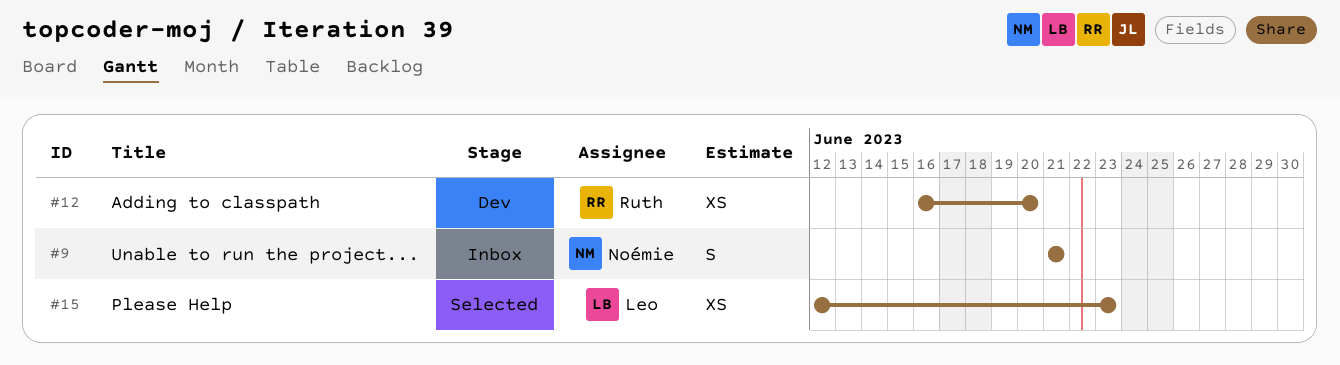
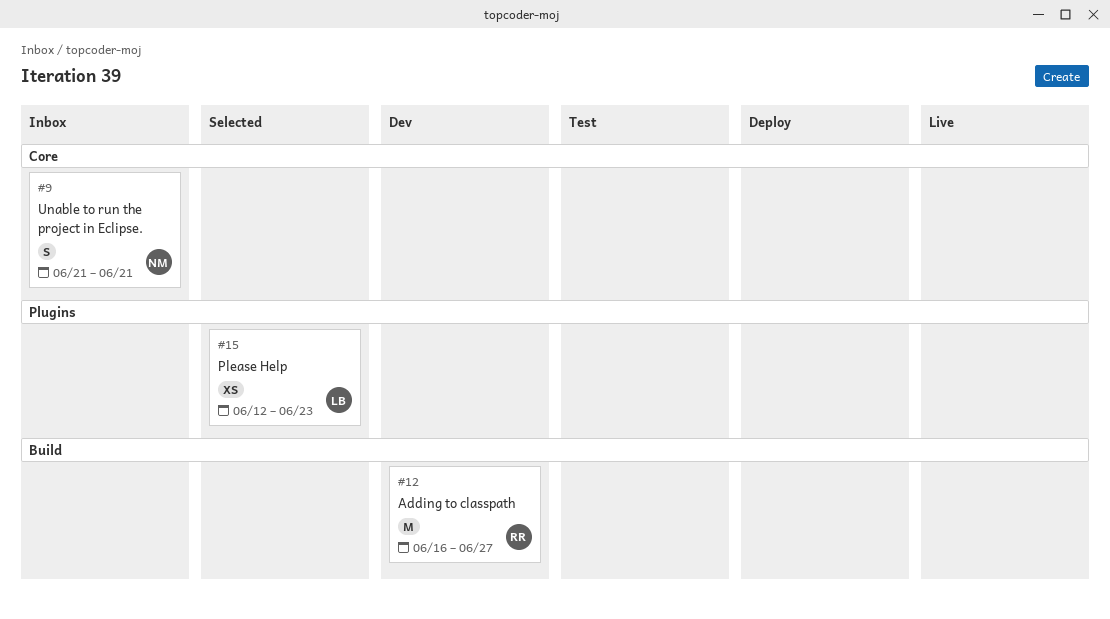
#12, estimate: XS -> M
#12, due: Jun 20 -> Jun 27

